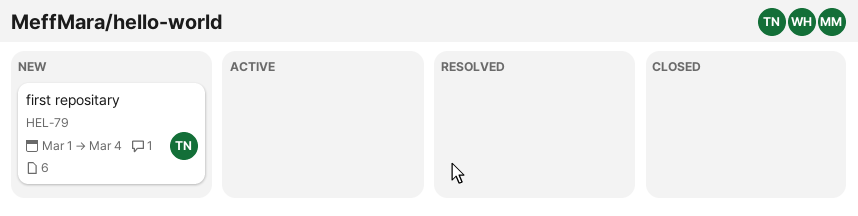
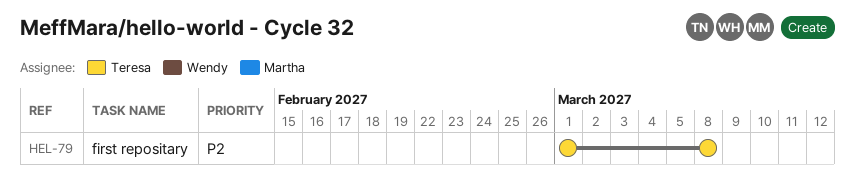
HEL-79, due: Mar 4 -> Mar 8

